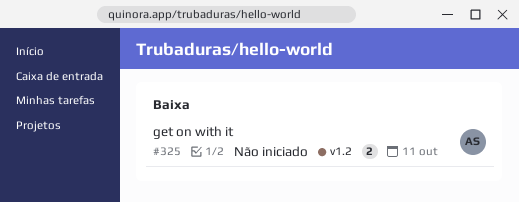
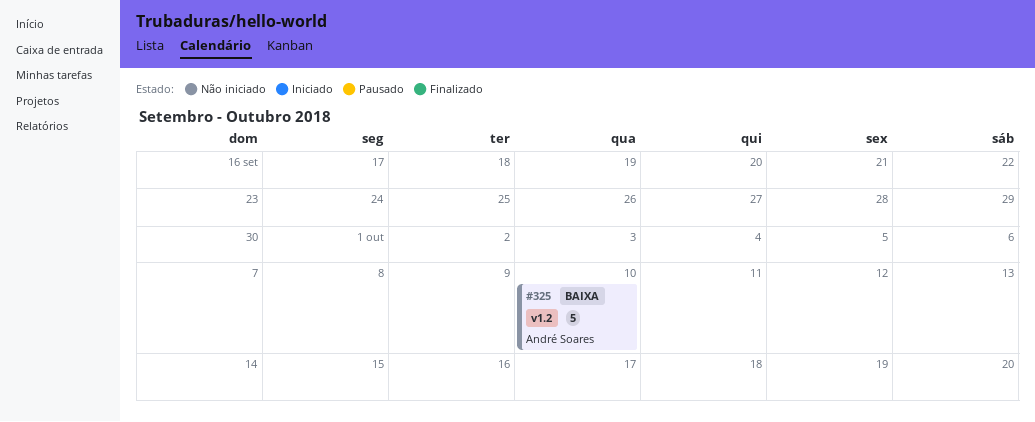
#325, estimate: 2 -> 5
#325, due: Oct 11 -> Oct 10

